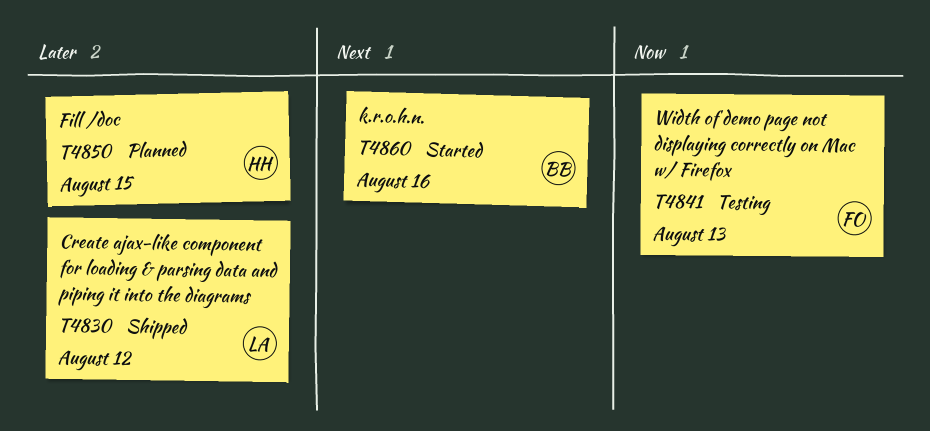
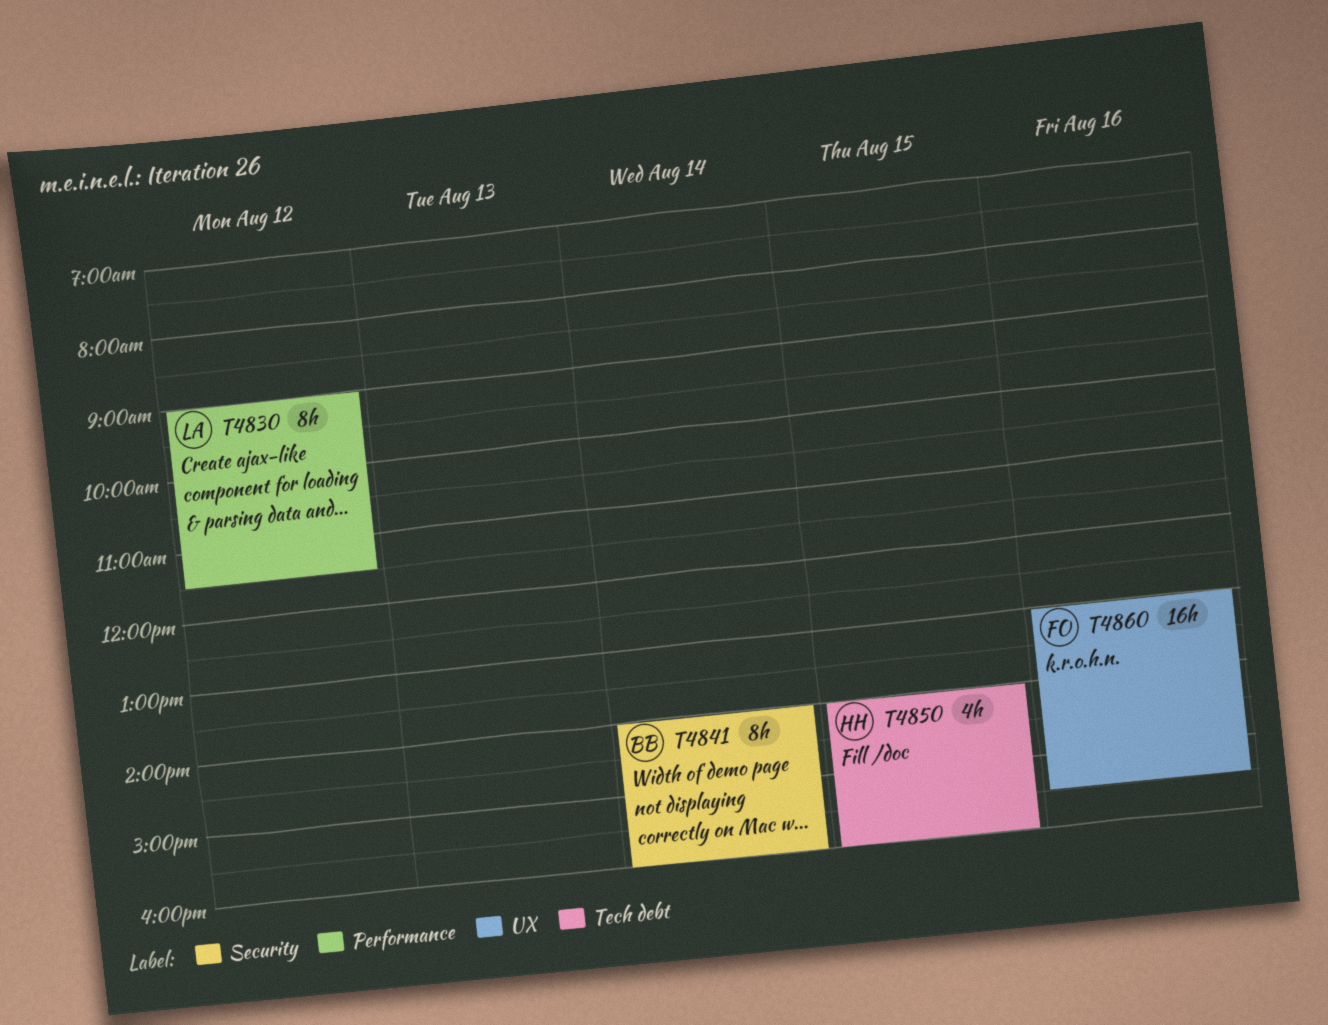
T4841, owner: FO -> BB
T4841, day: Aug 13 -> Aug 14
T4860, owner: BB -> FO

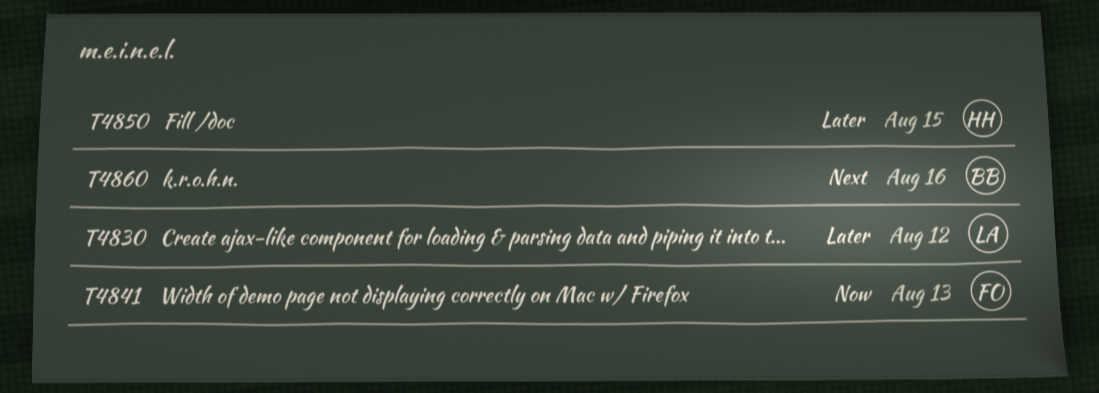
T4841, owner: BB -> FO
T4841, day: Aug 14 -> Aug 13
T4860, owner: FO -> BB

